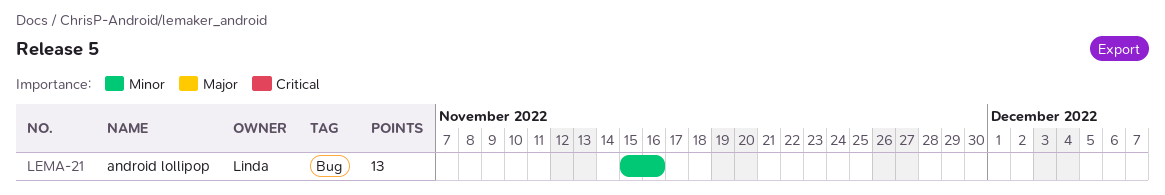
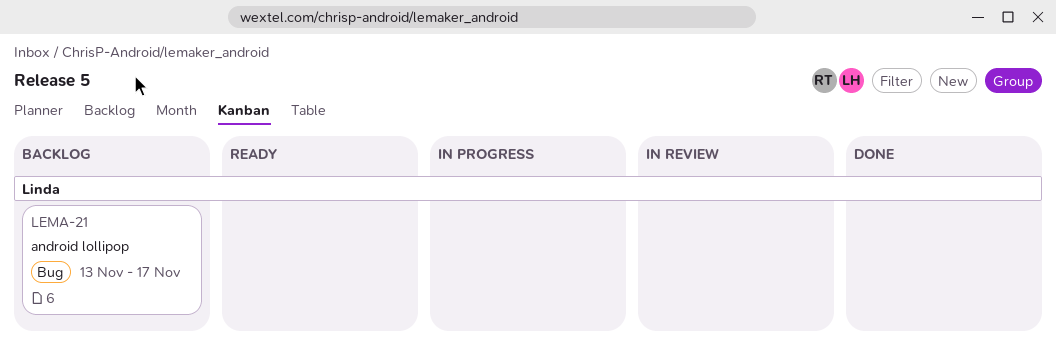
LEMA-21, start: Nov 15 -> Nov 13
LEMA-21, due: Nov 16 -> Nov 17

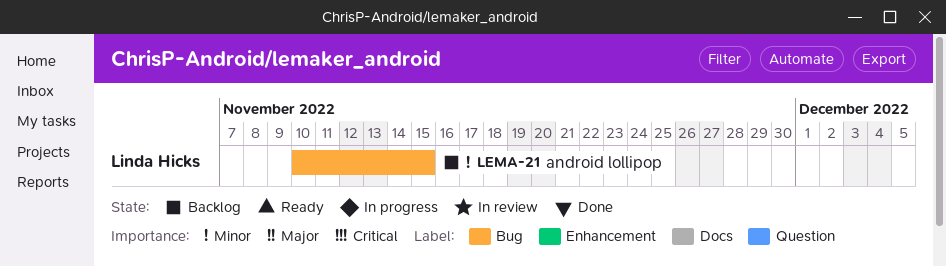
LEMA-21, start: Nov 13 -> Nov 10
LEMA-21, due: Nov 17 -> Nov 15

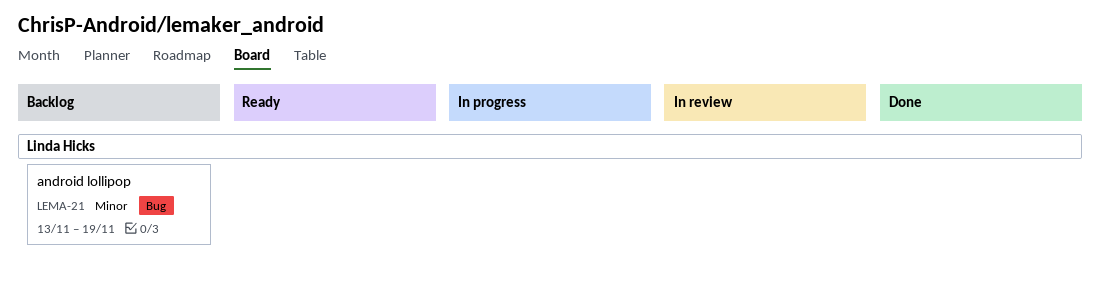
LEMA-21, start: Nov 10 -> Nov 13
LEMA-21, due: Nov 15 -> Nov 19

